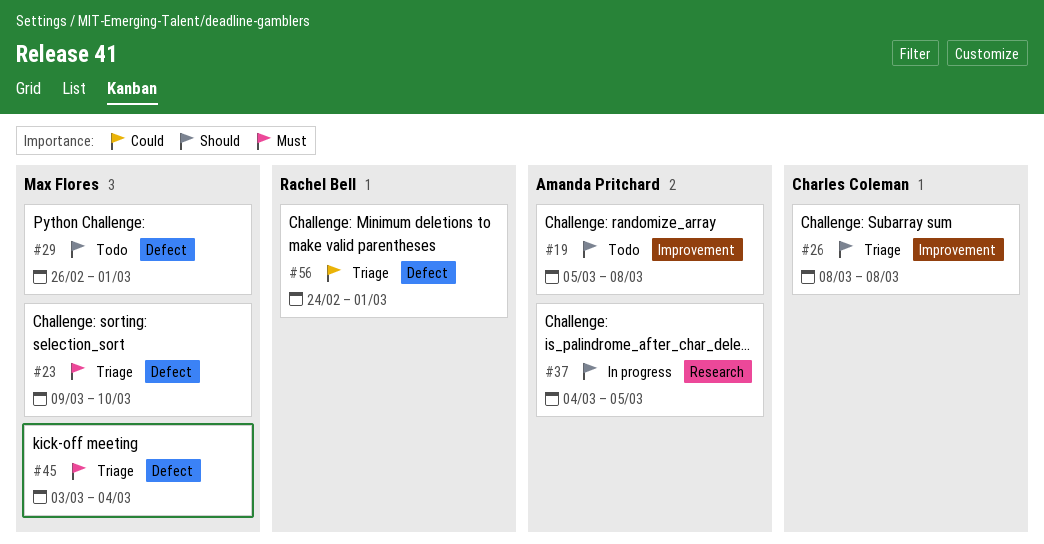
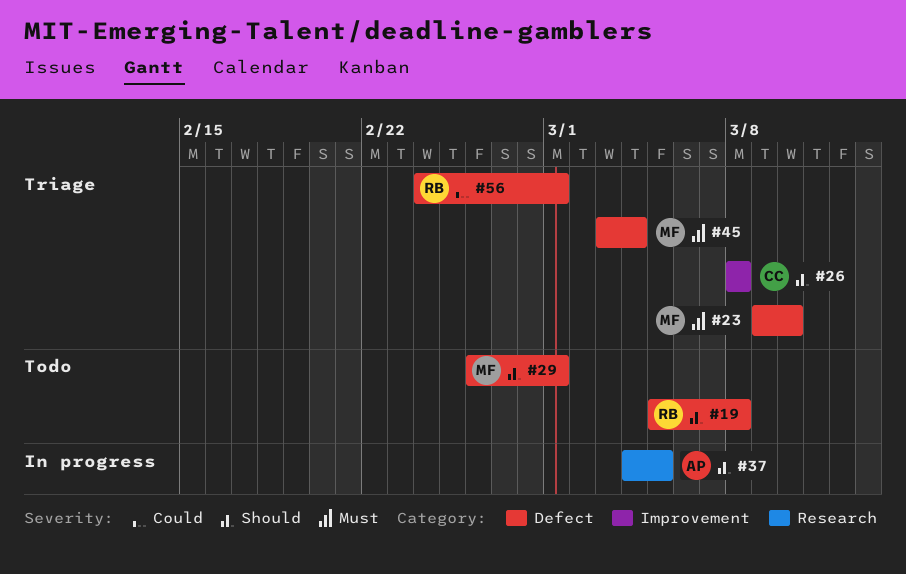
#19, owner: Amanda Pritchard -> Rachel Bell
#19, label: Improvement -> Defect

